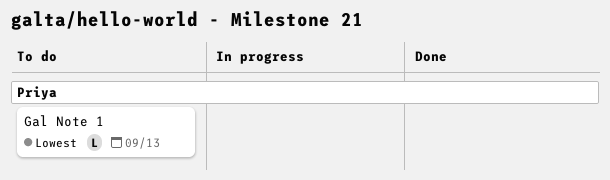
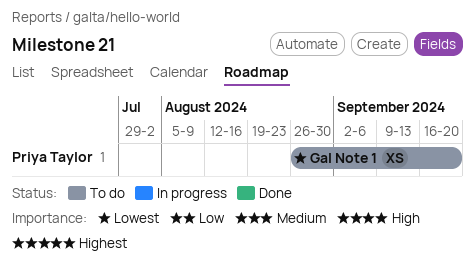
Gal Note 1, estimate: L -> XS
Gal Note 1, due: Sep 13 -> Sep 20

